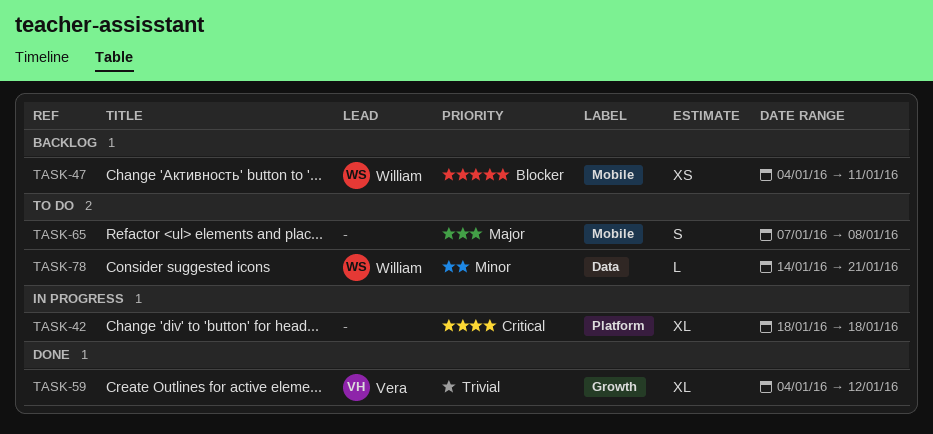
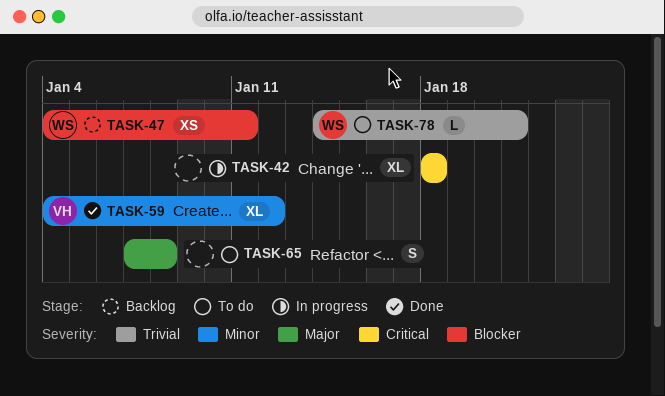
TASK-59, priority: Trivial -> Minor
TASK-78, priority: Minor -> Trivial

